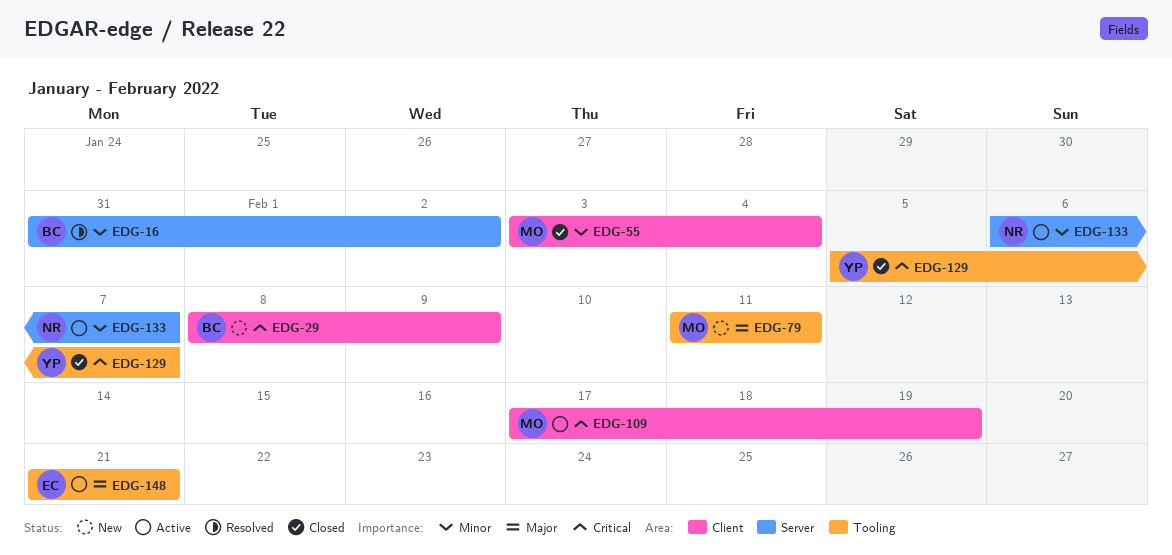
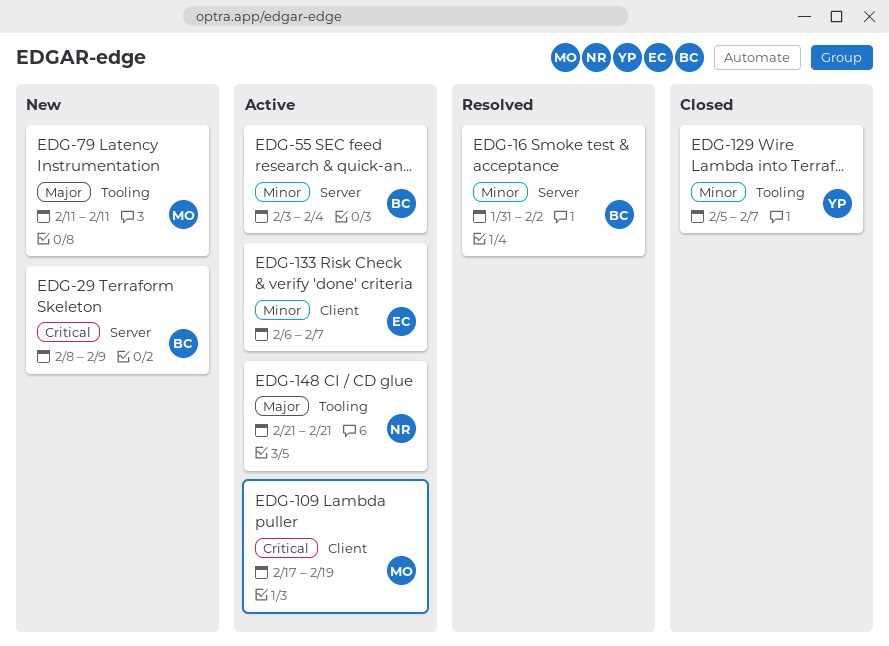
EDG-29, label: Client -> Server
EDG-55, status: Closed -> Active
EDG-55, owner: MO -> BC
EDG-55, label: Client -> Server
EDG-129, priority: Critical -> Minor
EDG-133, owner: NR -> EC
EDG-133, label: Server -> Client
EDG-148, owner: EC -> NR

